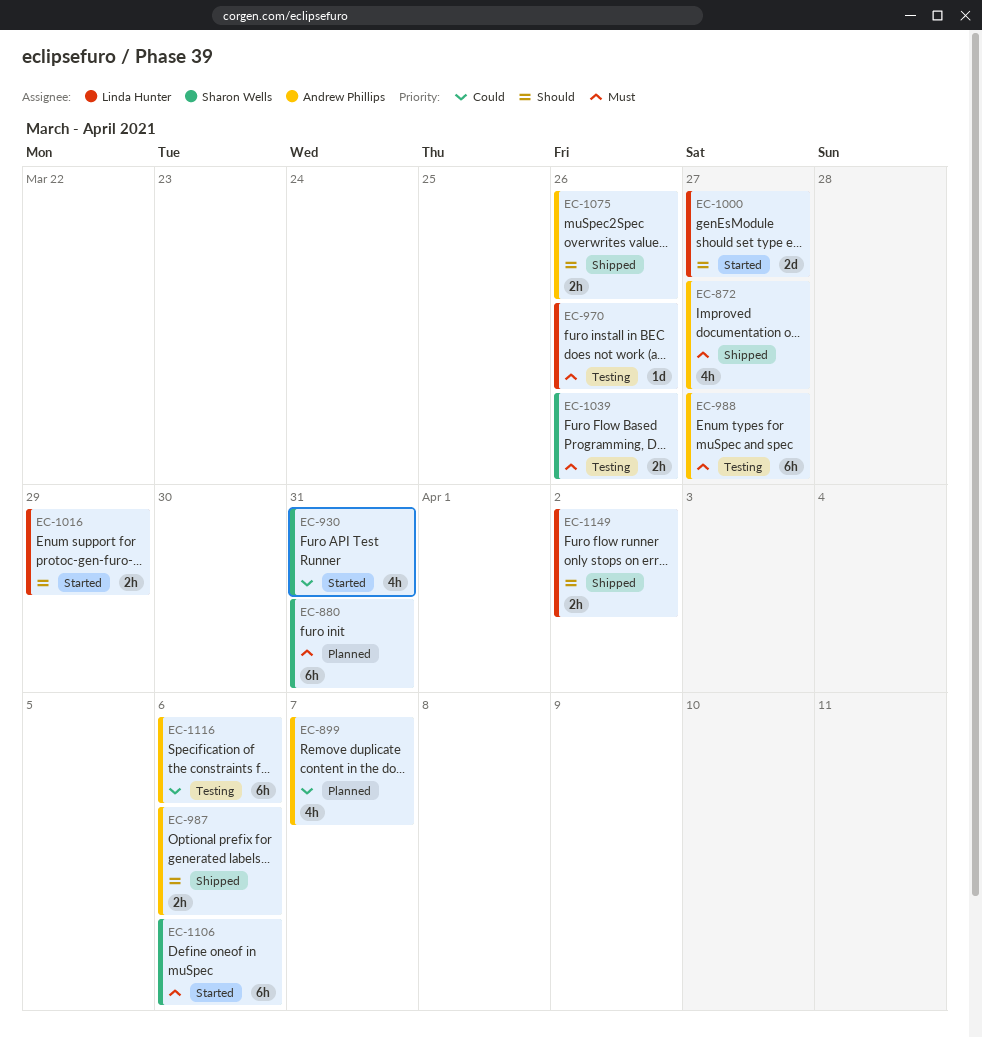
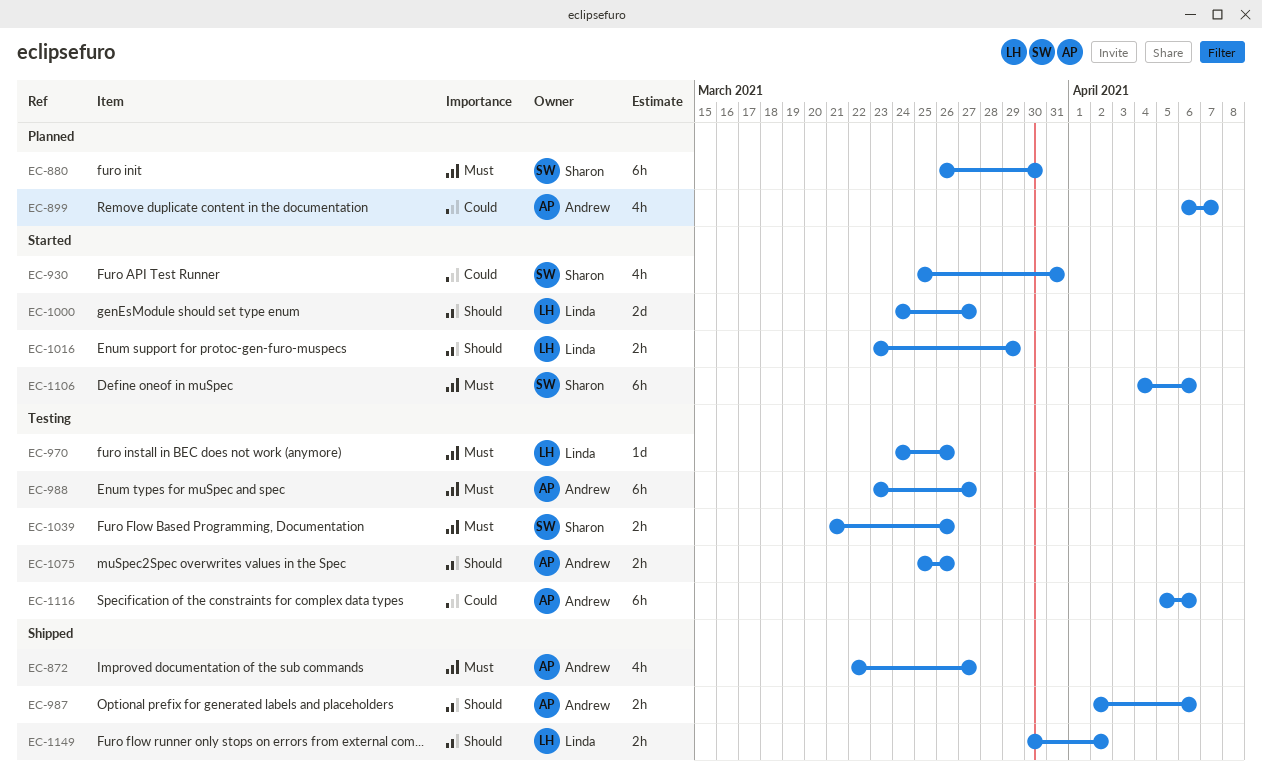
EC-880, due: Mar 31 -> Mar 30
EC-1075, status: Shipped -> Testing

